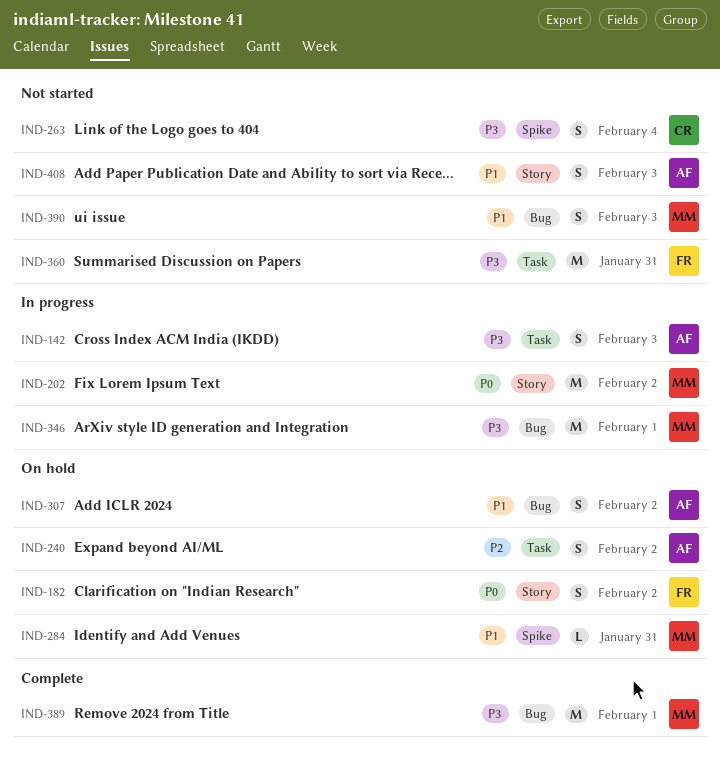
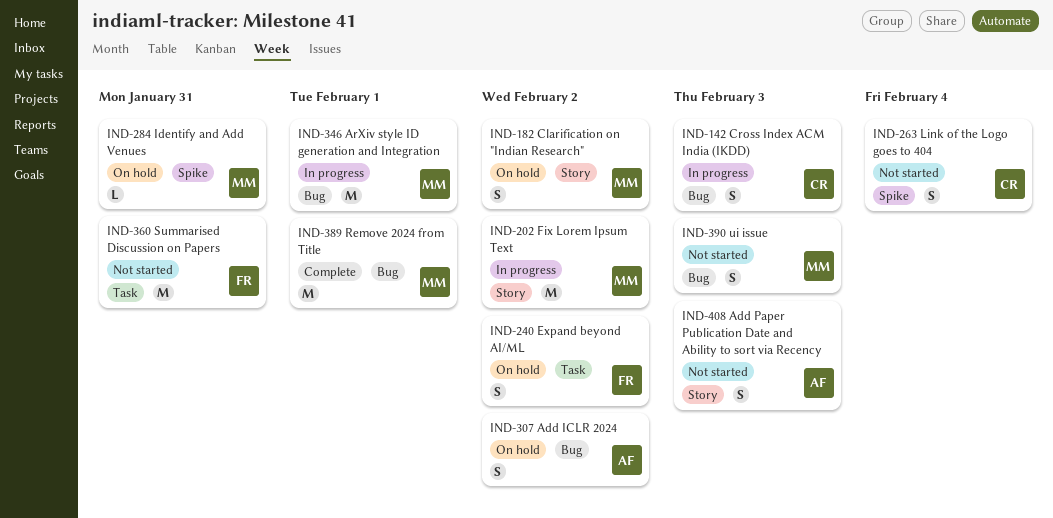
IND-142, owner: AF -> CR
IND-142, label: Task -> Bug
IND-182, owner: FR -> MM
IND-240, owner: AF -> FR

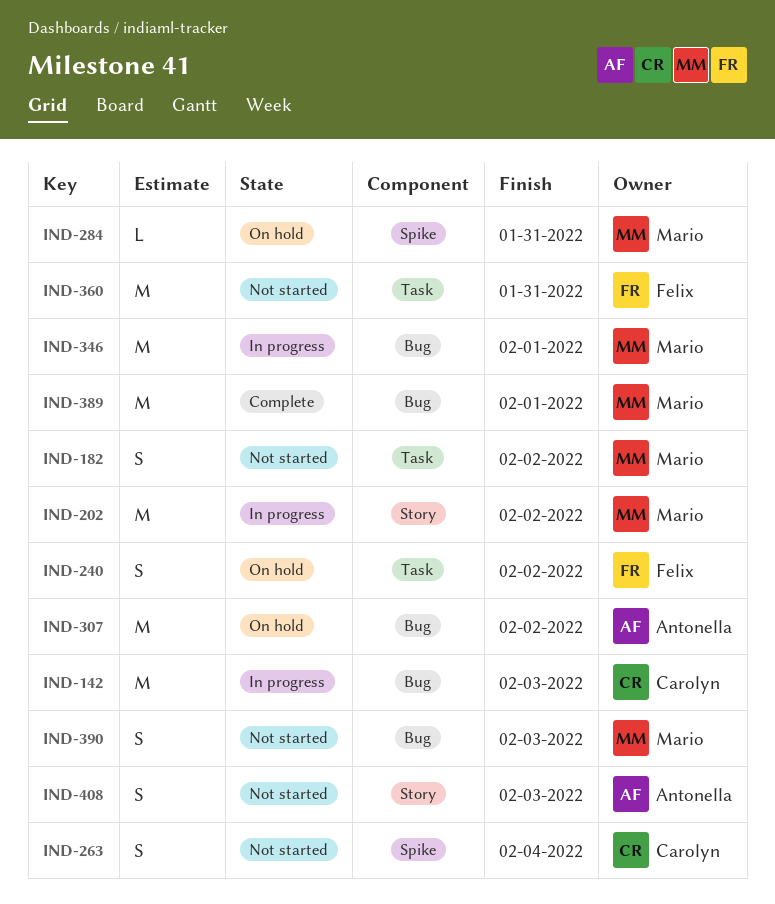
IND-142, estimate: S -> M
IND-182, status: On hold -> Not started
IND-182, label: Story -> Task
IND-307, estimate: S -> M

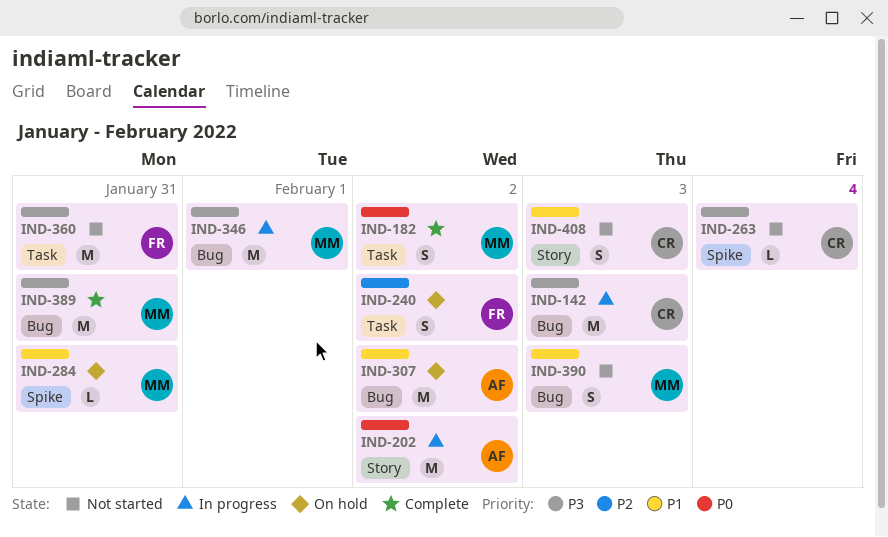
IND-182, status: Not started -> Complete
IND-202, owner: Mario -> Antonella
IND-263, estimate: S -> L
IND-389, due: Feb 1 -> Jan 31
IND-408, owner: Antonella -> Carolyn

